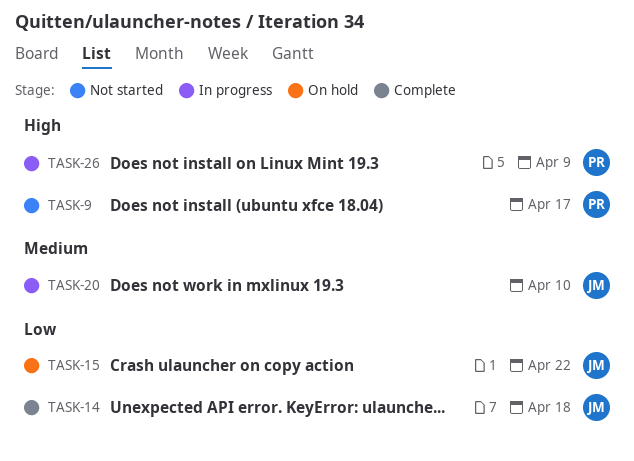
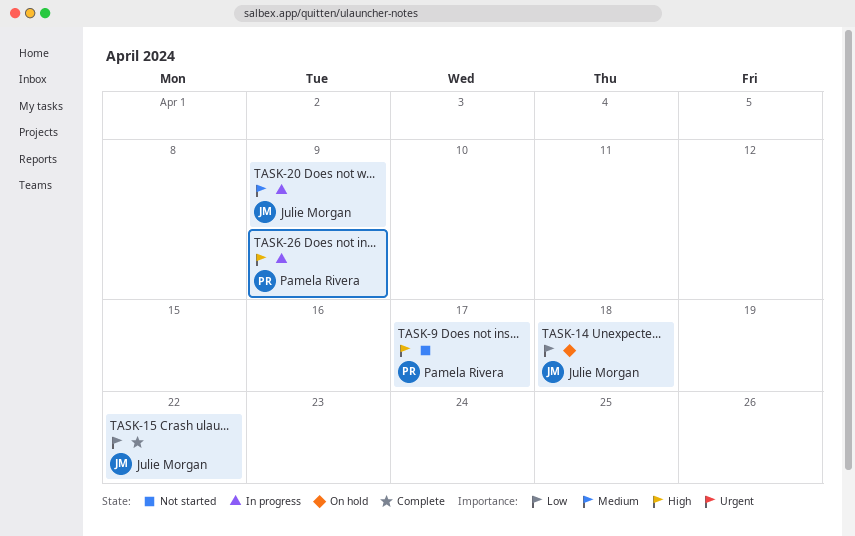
TASK-14, status: Complete -> On hold
TASK-15, status: On hold -> Complete
TASK-20, due: Apr 10 -> Apr 9

